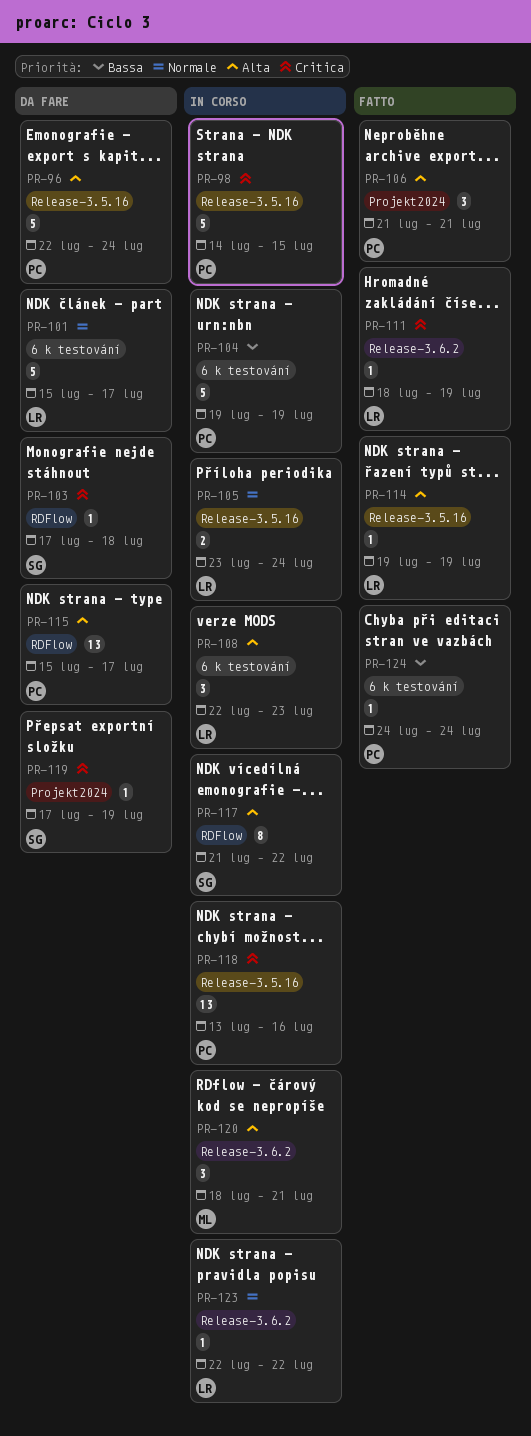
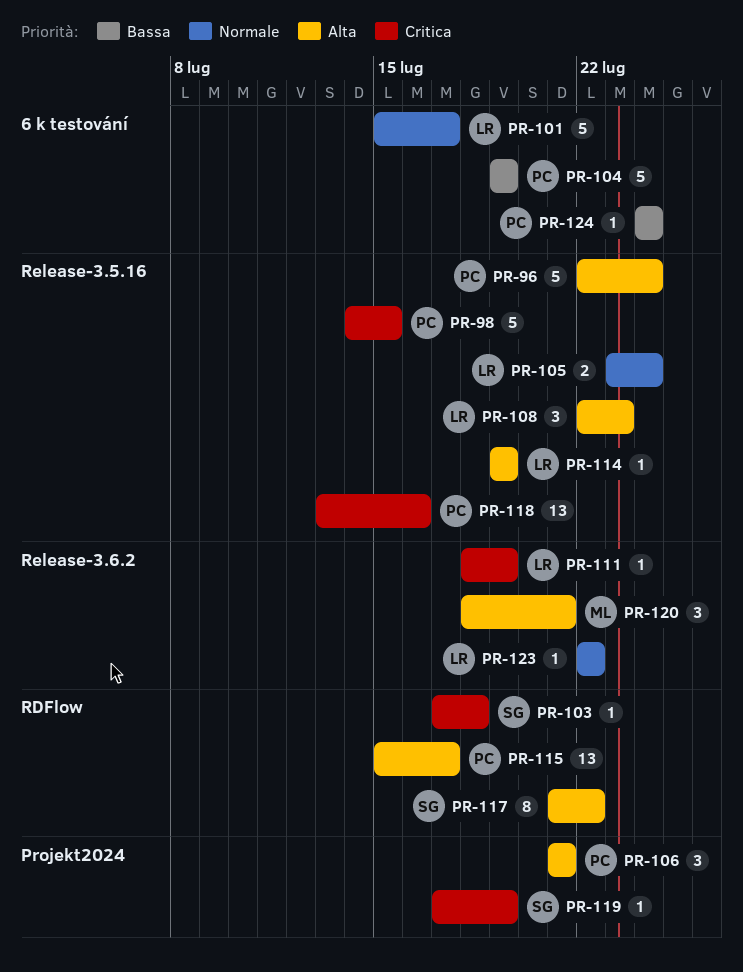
PR-108, label: 6 k testování -> Release-3.5.16

